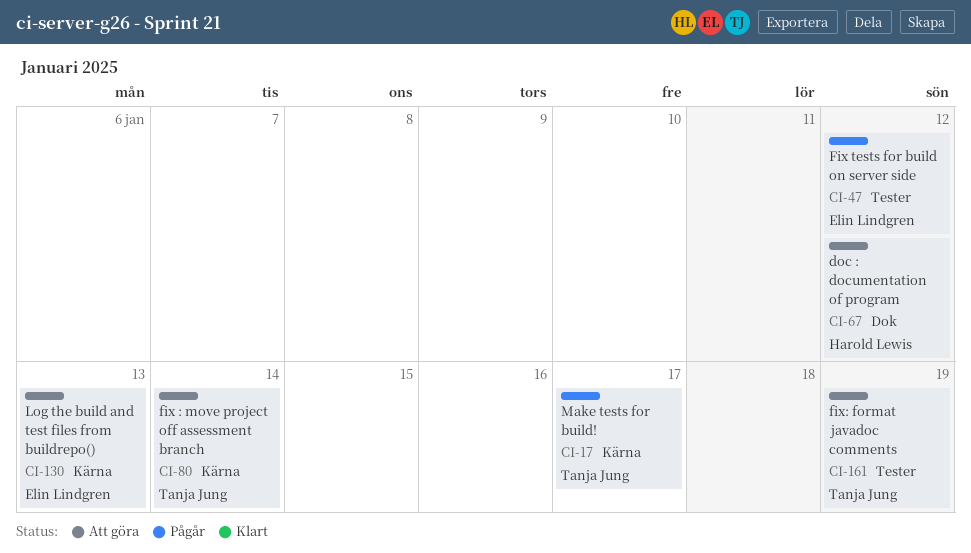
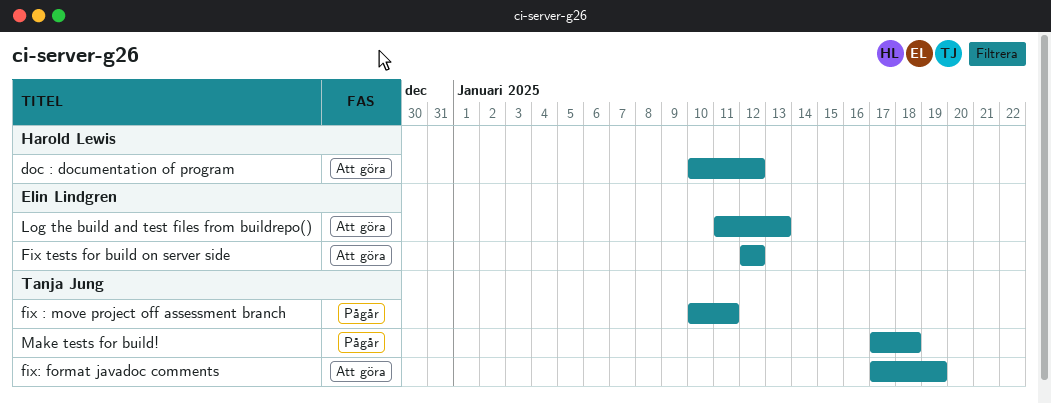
fix : move project off assessment branch, status: Att göra -> Pågår
fix : move project off assessment branch, due: Jan 14 -> Jan 11
Fix tests for build on server side, status: Pågår -> Att göra
Make tests for build!, due: Jan 17 -> Jan 18

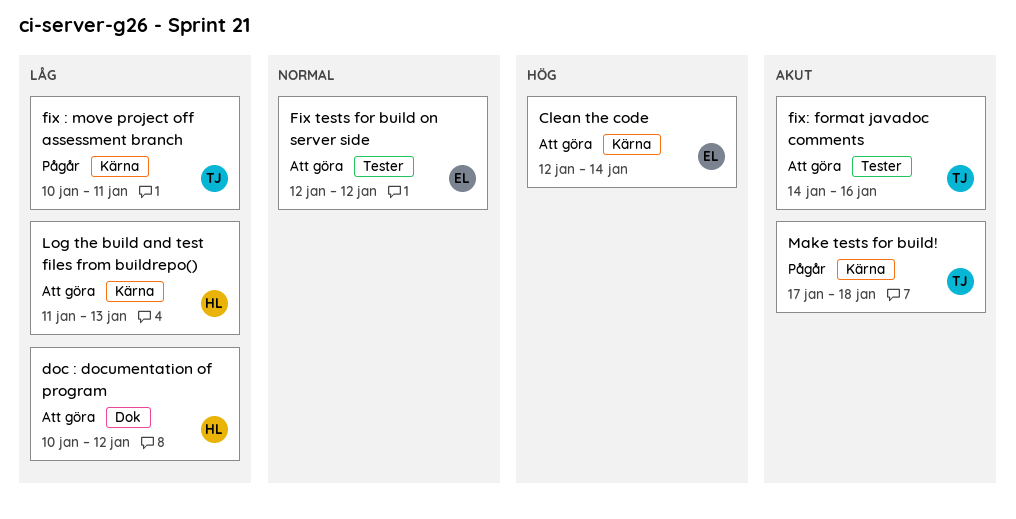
Clean the code: none -> present
fix: format javadoc comments, start: Jan 17 -> Jan 14
fix: format javadoc comments, due: Jan 19 -> Jan 16
Log the build and test files from buildrepo(), owner: Elin Lindgren -> Harold Lewis

